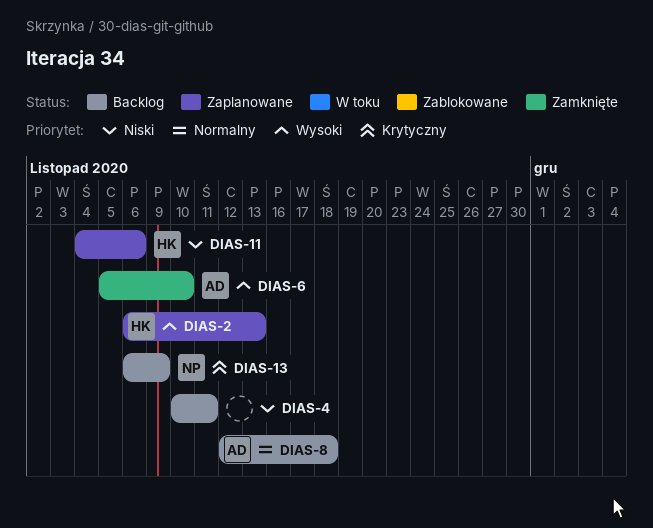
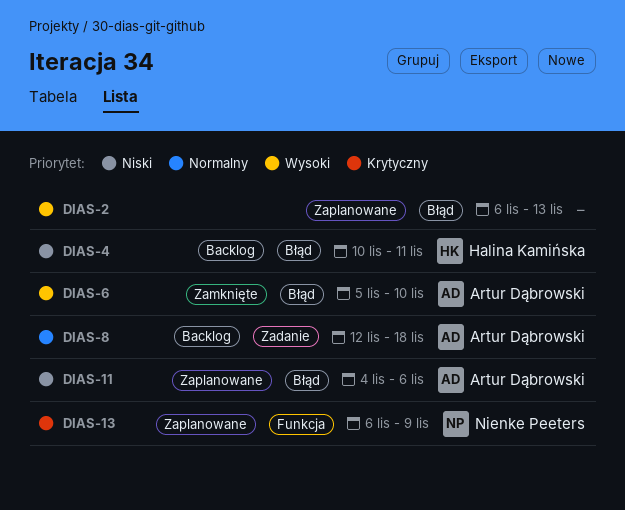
DIAS-2, owner: Halina Kamińska -> none
DIAS-4, owner: none -> Halina Kamińska
DIAS-11, owner: Halina Kamińska -> Artur Dąbrowski
DIAS-13, status: Backlog -> Zaplanowane

